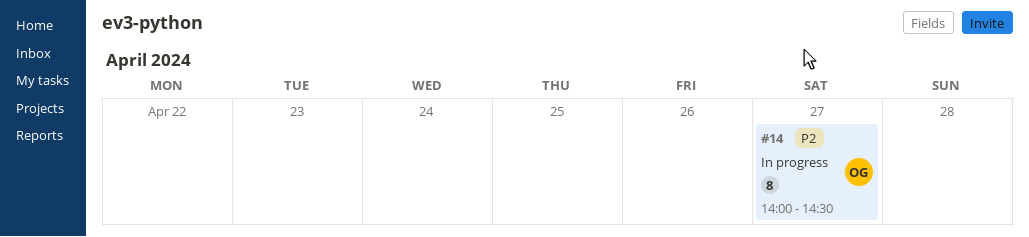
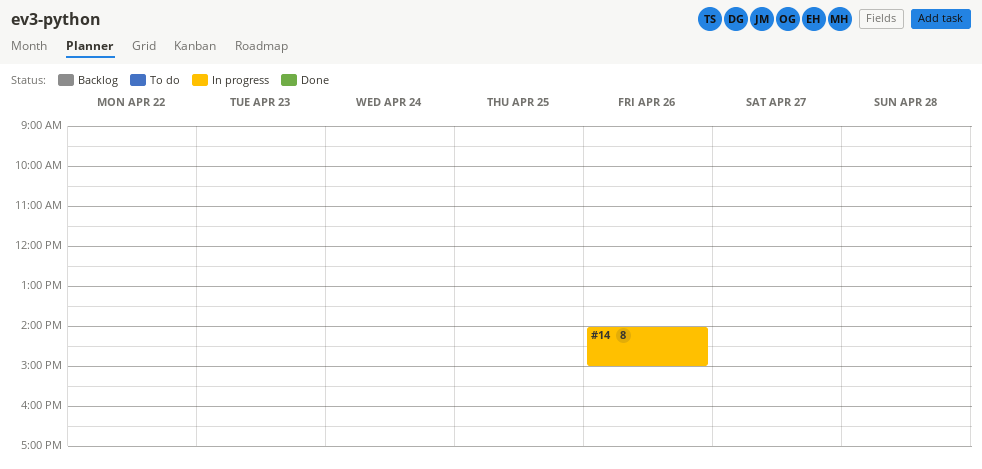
#14, day: Apr 27 -> Apr 26
#14, ends: 14:30 -> 15:00

